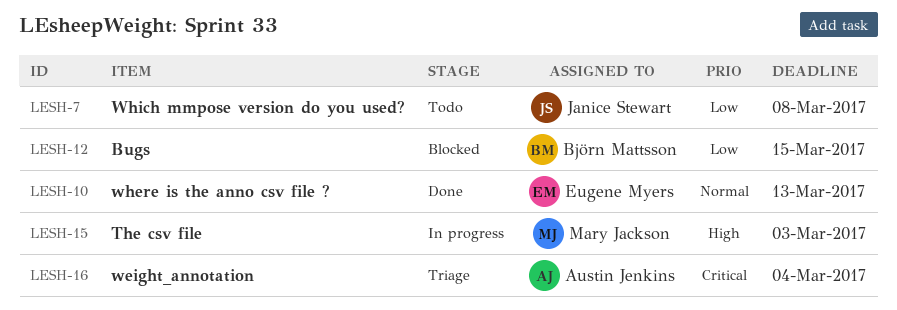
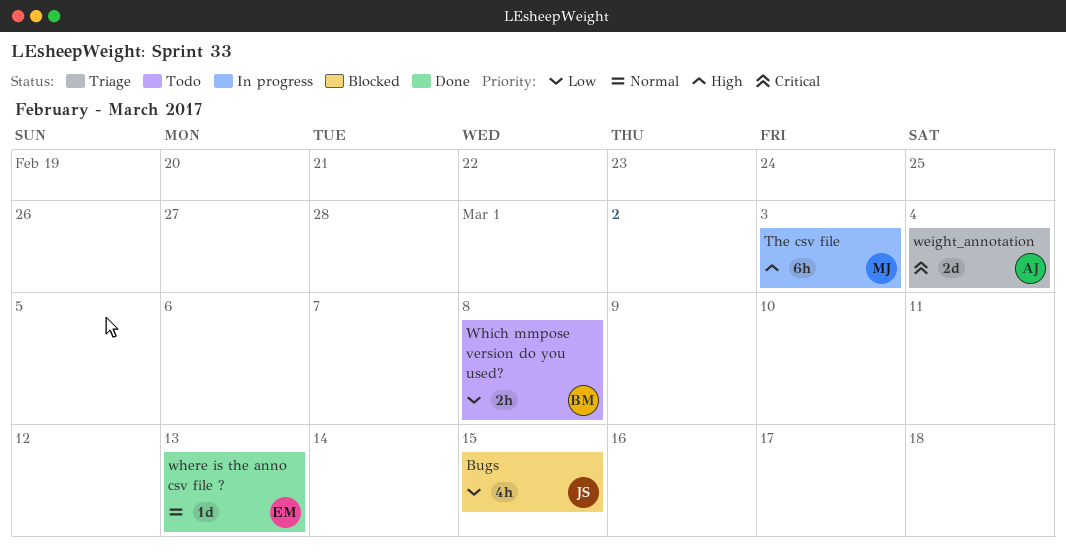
Bugs, owner: Björn Mattsson -> Janice Stewart
Which mmpose version do you used?, owner: Janice Stewart -> Björn Mattsson

